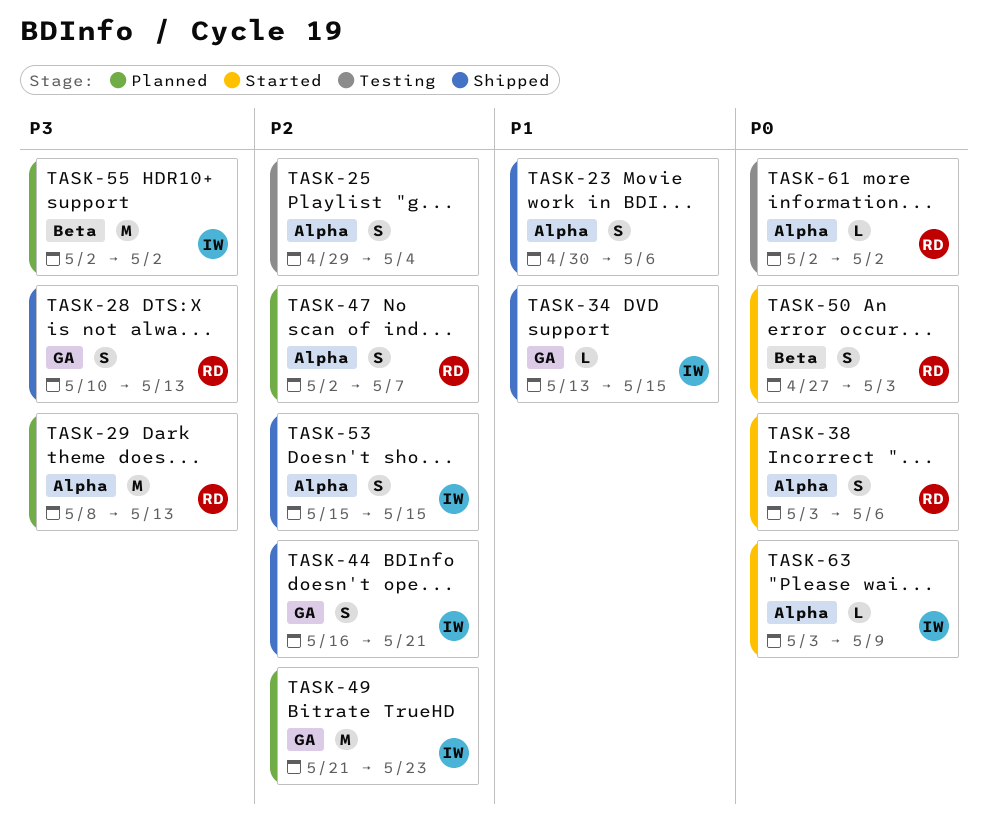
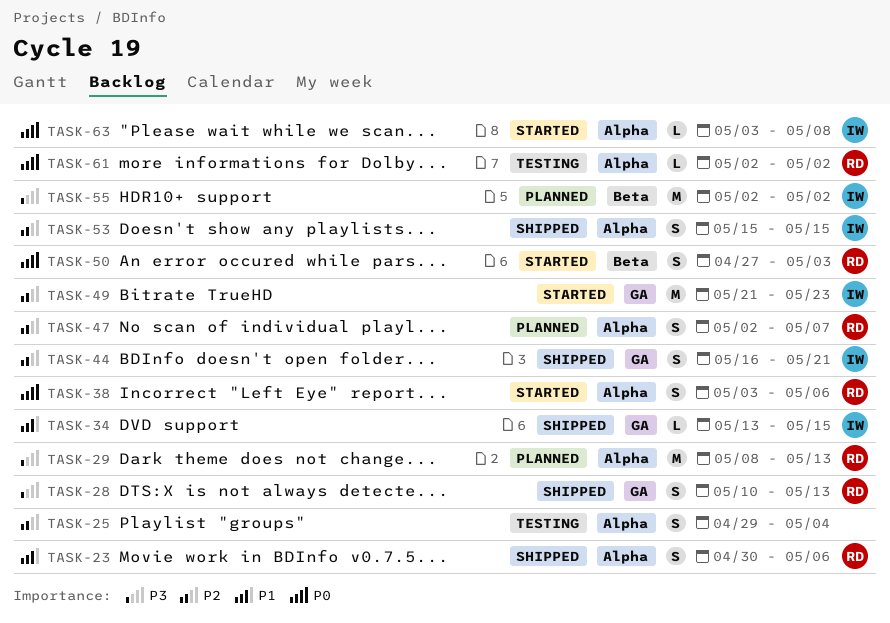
TASK-23, owner: none -> RD
TASK-49, status: Planned -> Started
TASK-63, due: May 9 -> May 8

